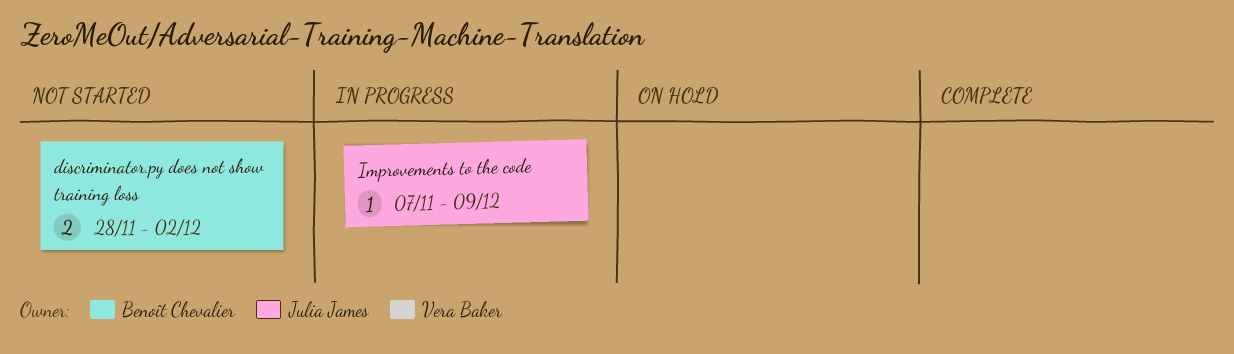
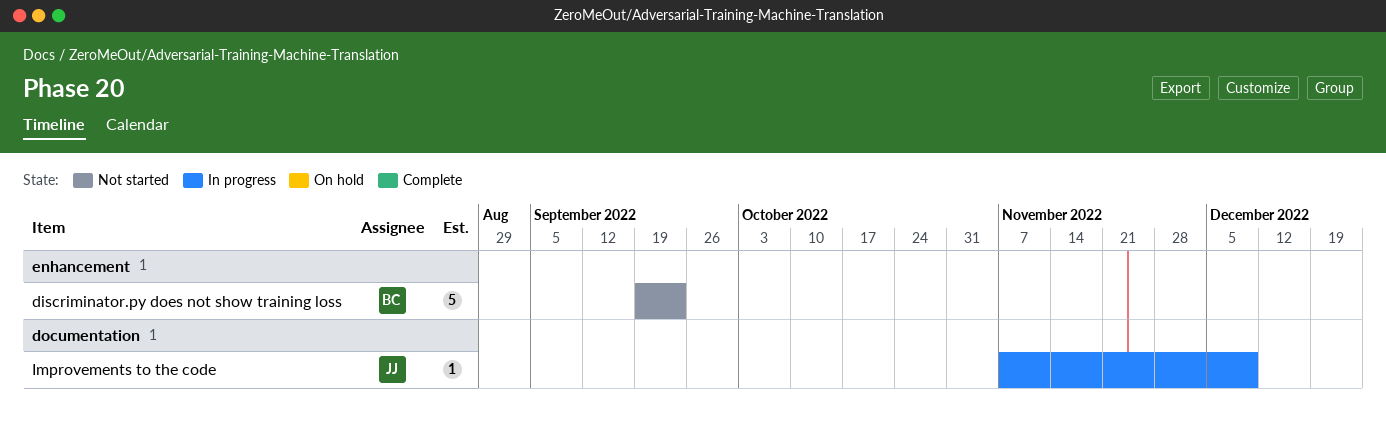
discriminator.py does not show training loss, estimate: 2 -> 5
discriminator.py does not show training loss, start: Nov 28 -> Sep 19
discriminator.py does not show training loss, due: Dec 2 -> Sep 23

